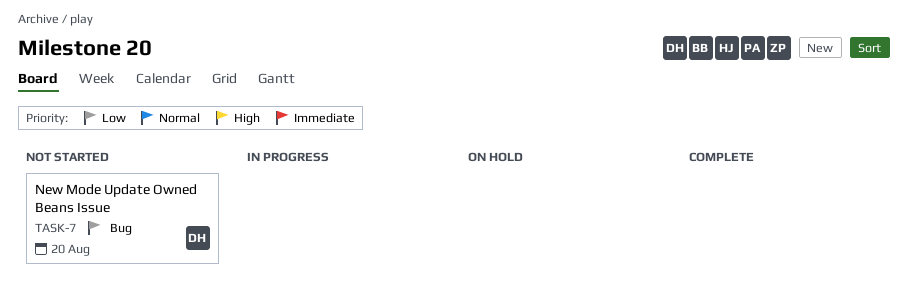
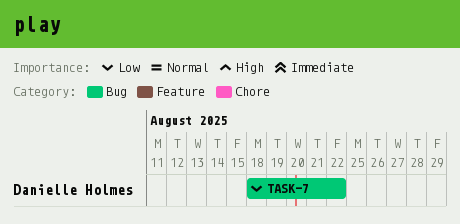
TASK-7, due: Aug 20 -> Aug 22

